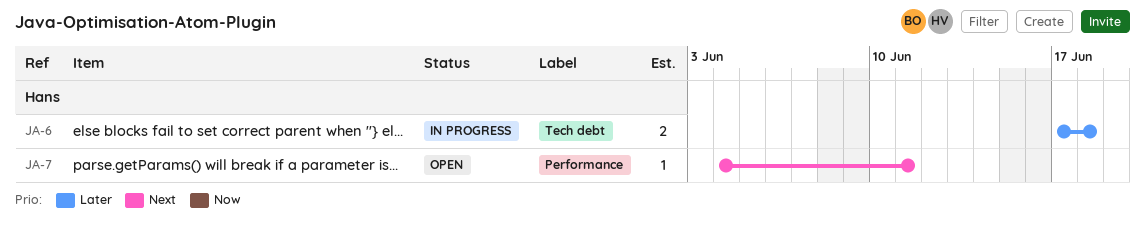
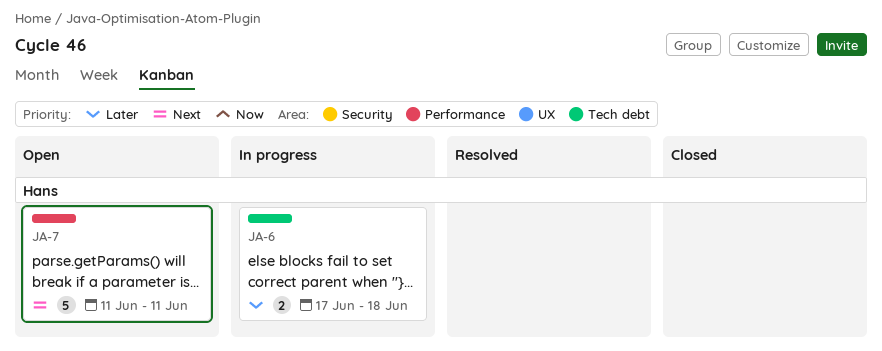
JA-7, estimate: 1 -> 5
JA-7, start: Jun 4 -> Jun 11

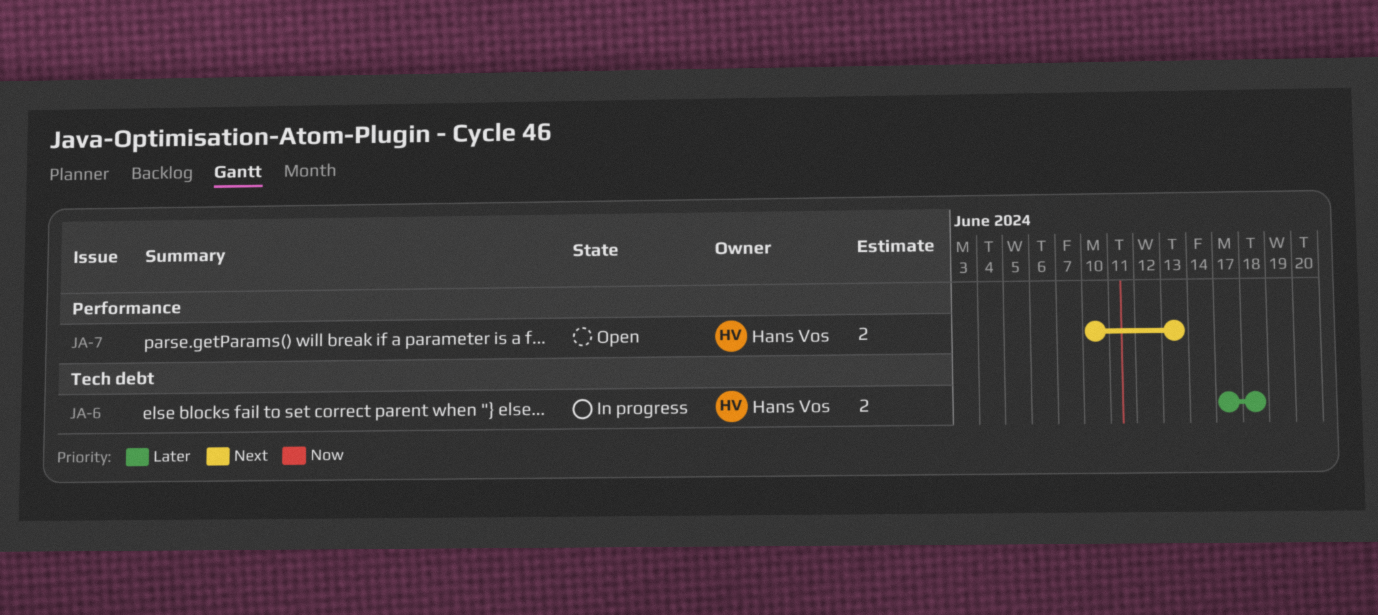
JA-7, estimate: 5 -> 2
JA-7, start: Jun 11 -> Jun 10
JA-7, due: Jun 11 -> Jun 13

